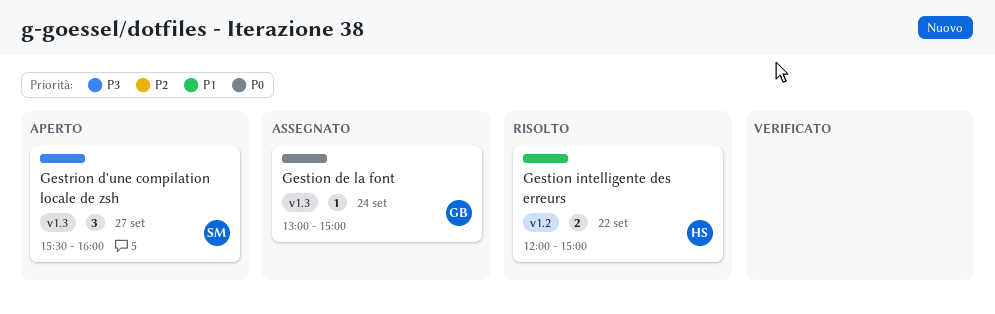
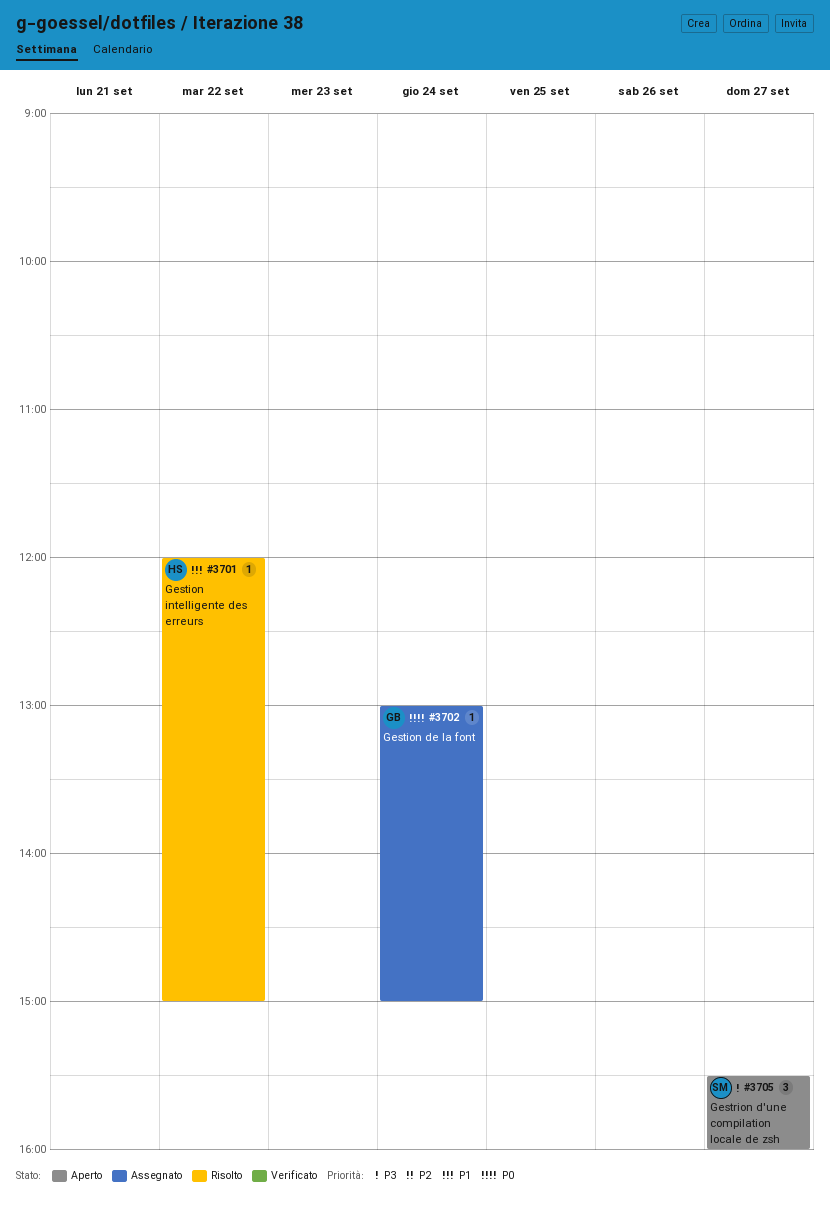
Gestion intelligente des erreurs, estimate: 2 -> 1

